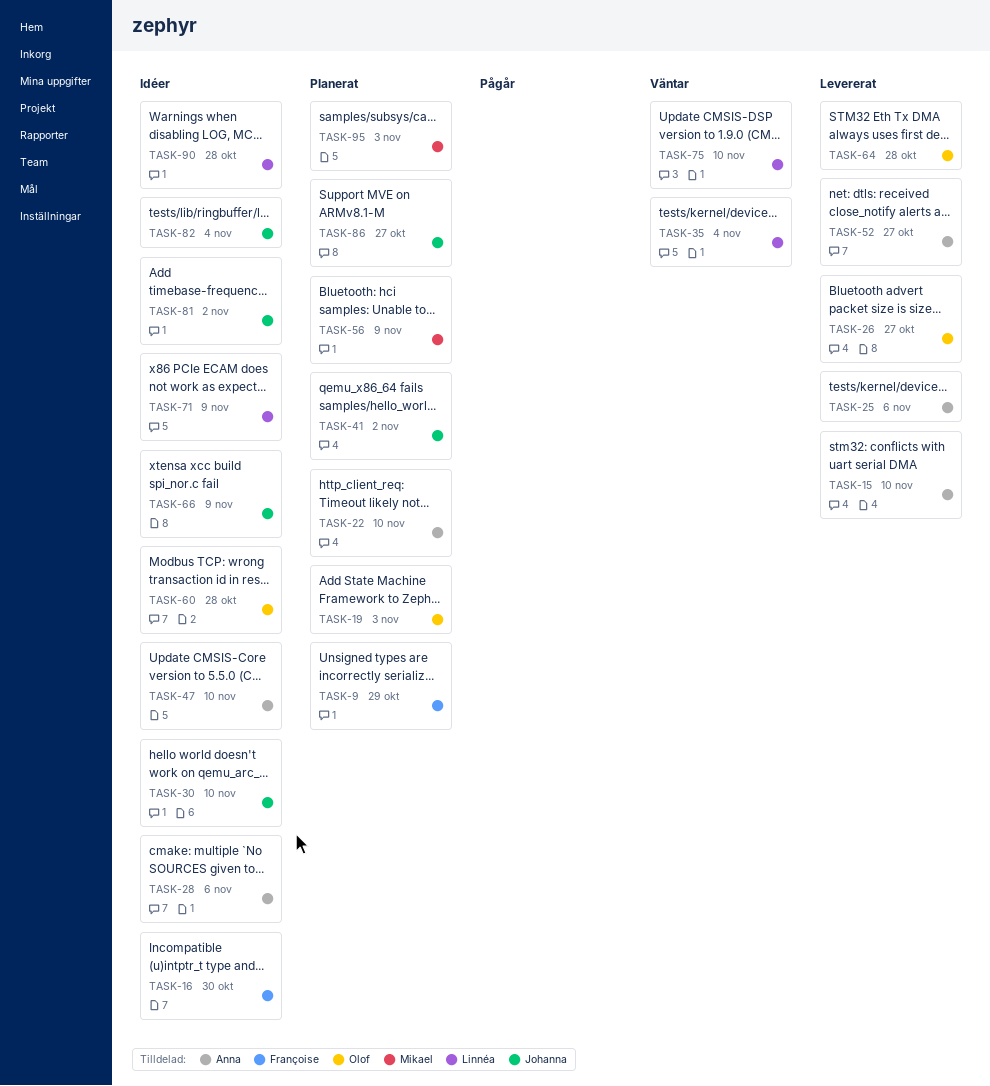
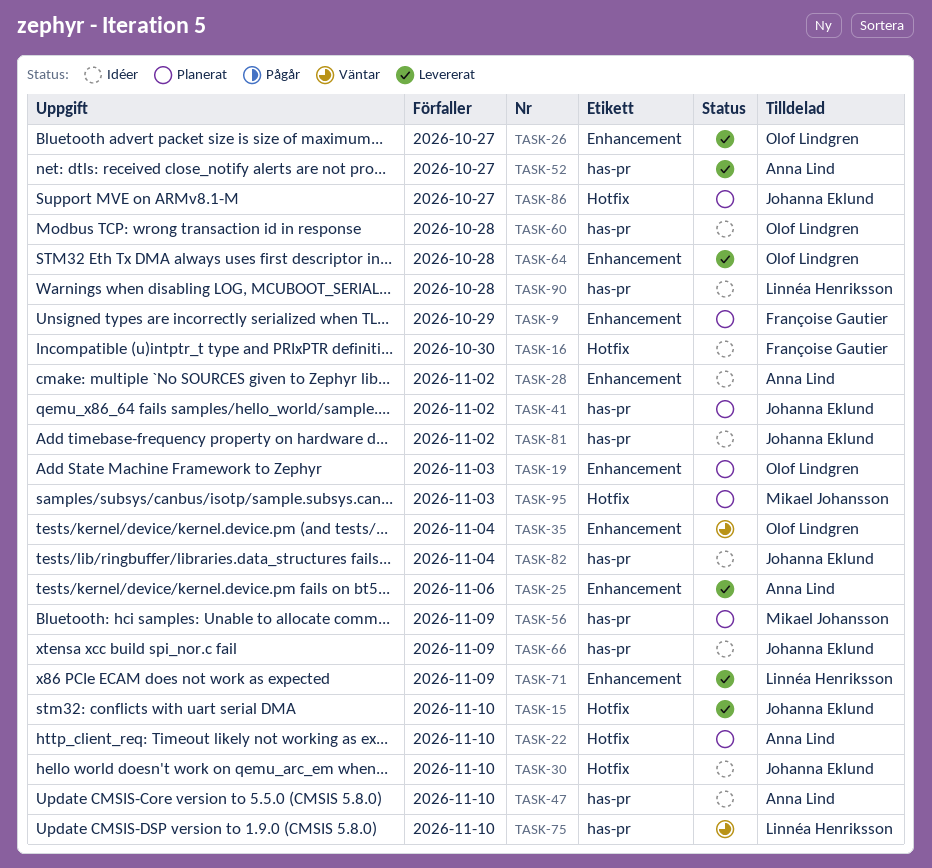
TASK-15, owner: Anna Lind -> Johanna Eklund
TASK-28, due: Nov 6 -> Nov 2
TASK-35, owner: Linnéa Henriksson -> Olof Lindgren
TASK-71, status: Idéer -> Levererat

